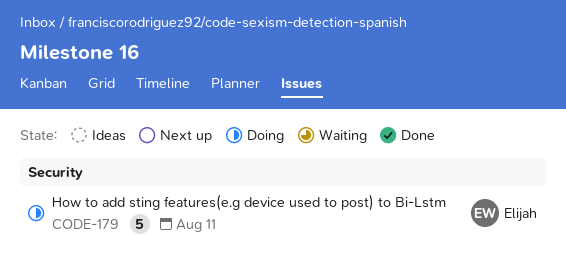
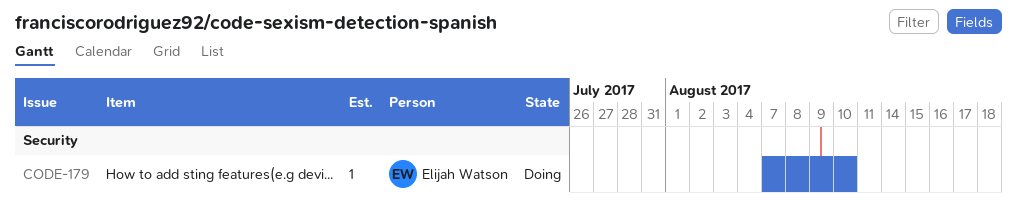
CODE-179, estimate: 5 -> 1
CODE-179, due: Aug 11 -> Aug 10

